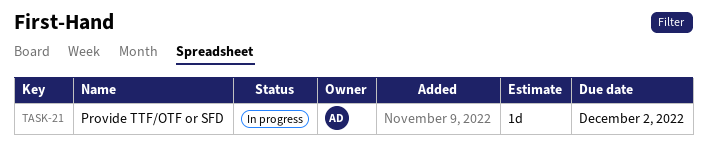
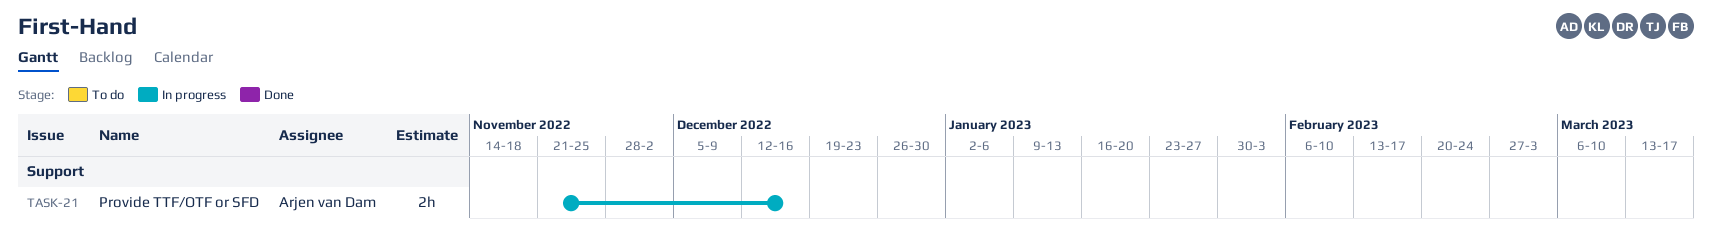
TASK-21, estimate: 1d -> 2h
TASK-21, due: Dec 2 -> Dec 16

